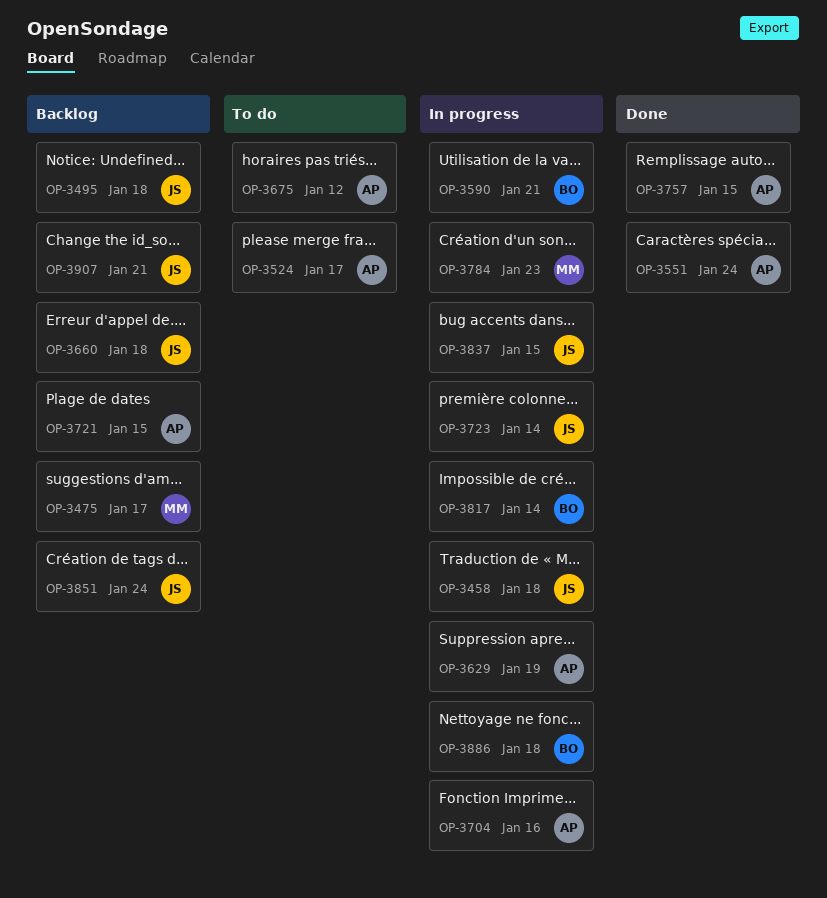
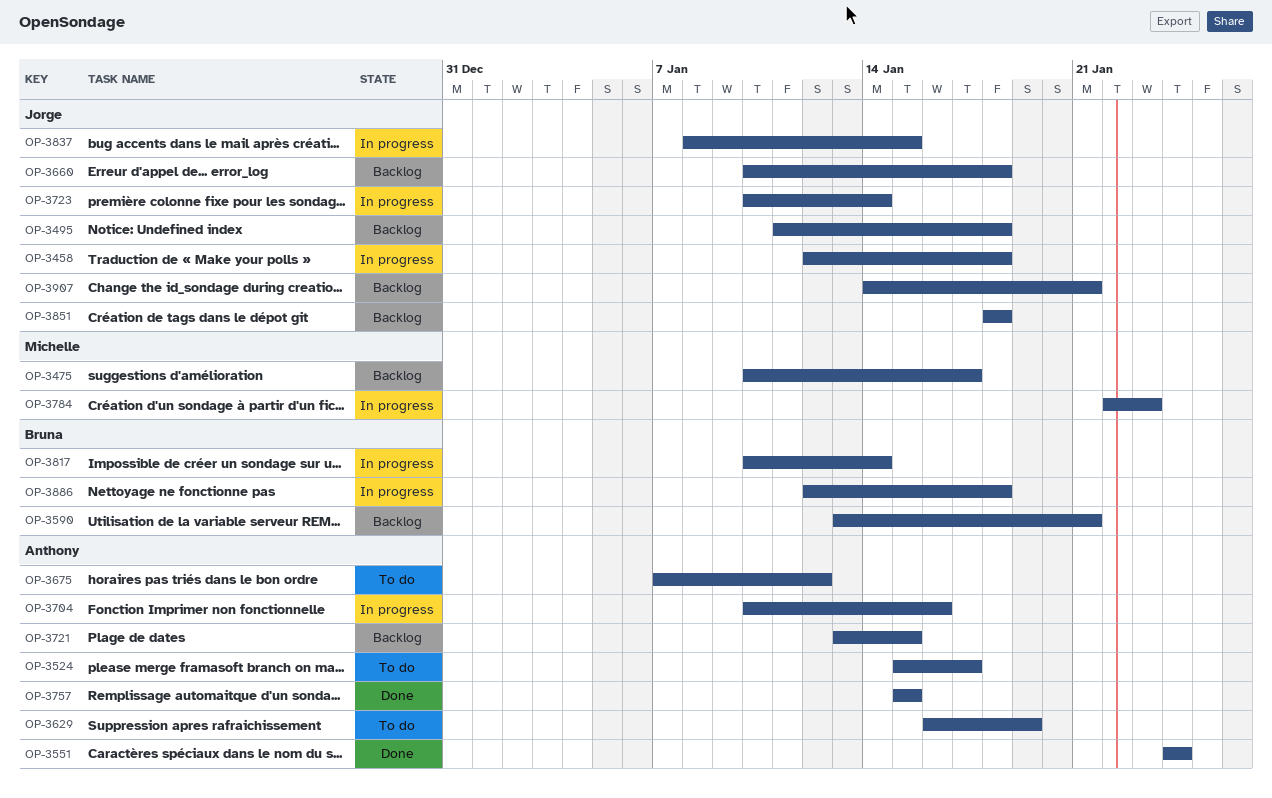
OP-3590, status: In progress -> Backlog
OP-3629, status: In progress -> To do
OP-3851, due: Jan 24 -> Jan 18

